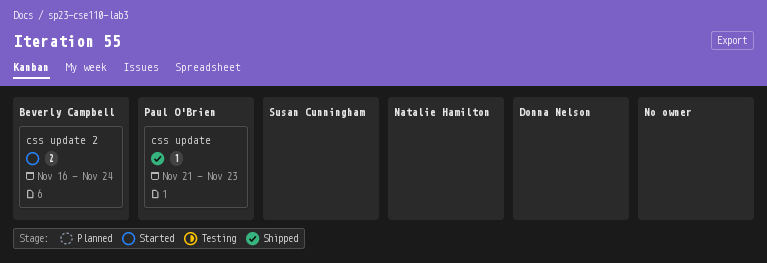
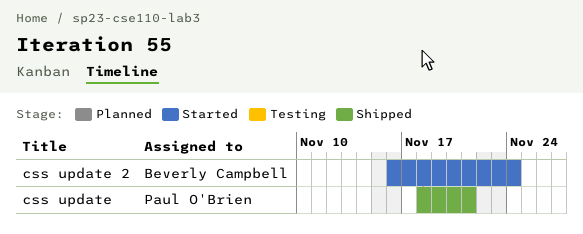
css update, start: Nov 21 -> Nov 18
css update, due: Nov 23 -> Nov 21

